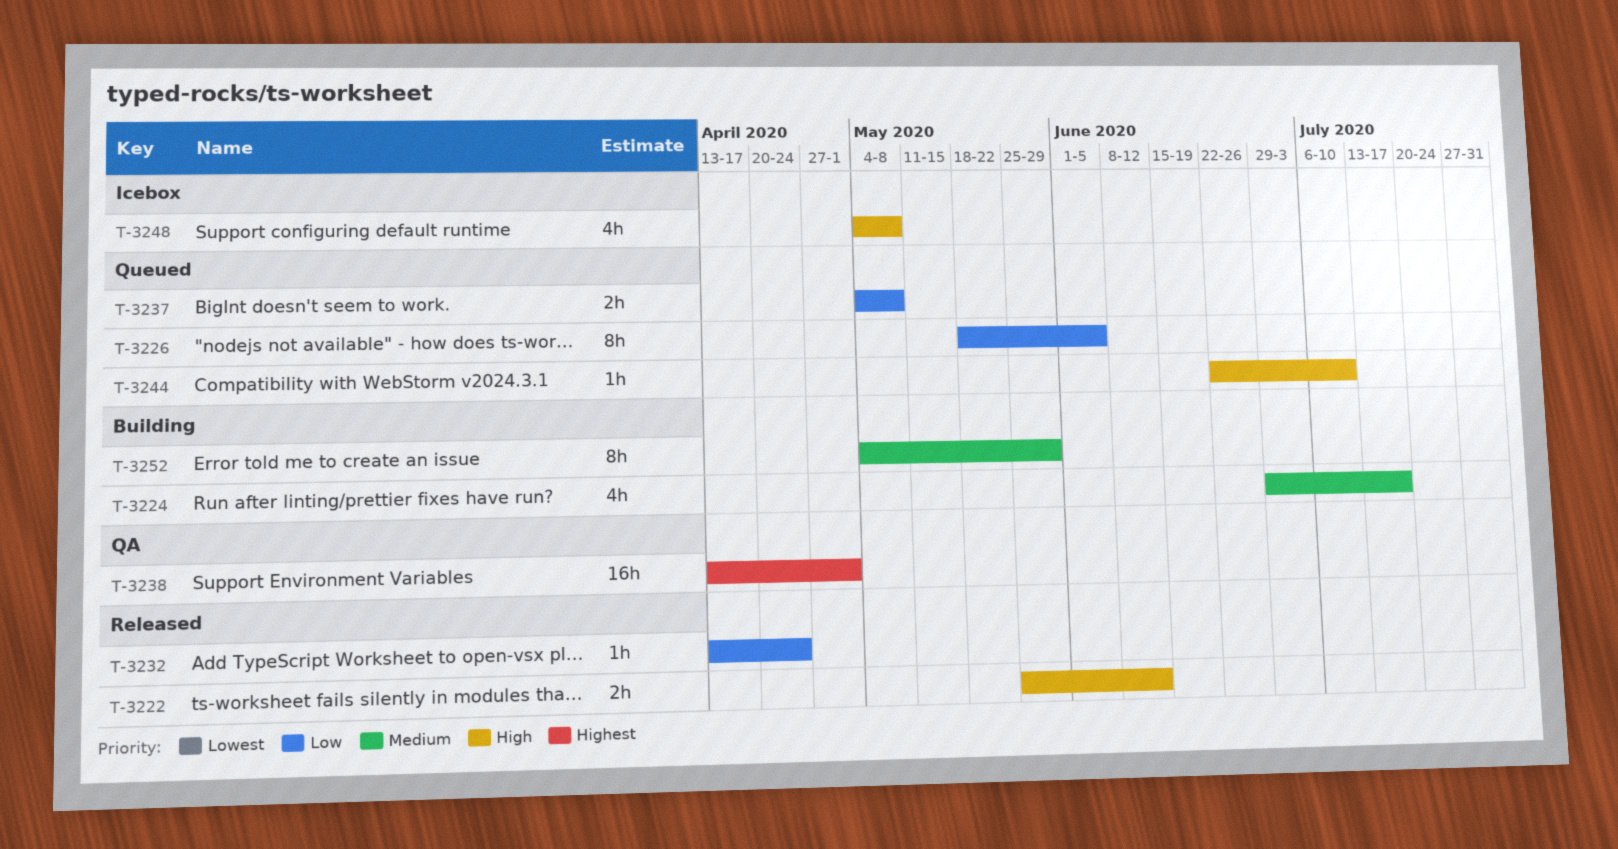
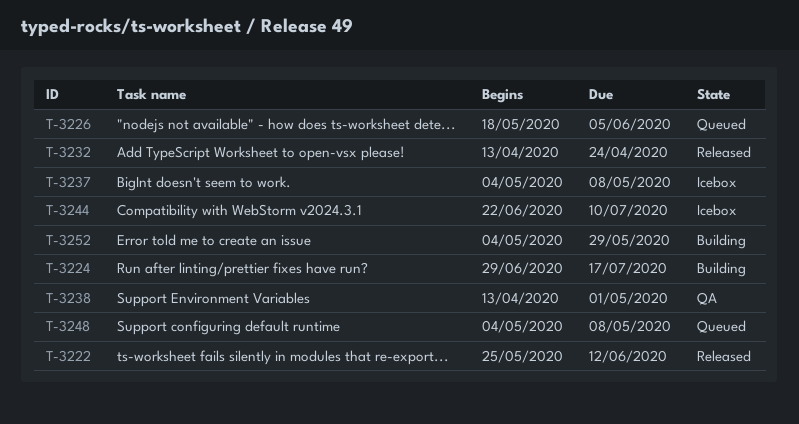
T-3237, status: Queued -> Icebox
T-3244, status: Queued -> Icebox
T-3248, status: Icebox -> Queued

